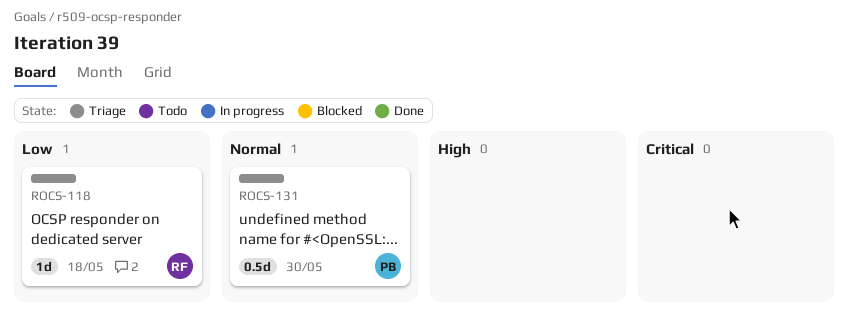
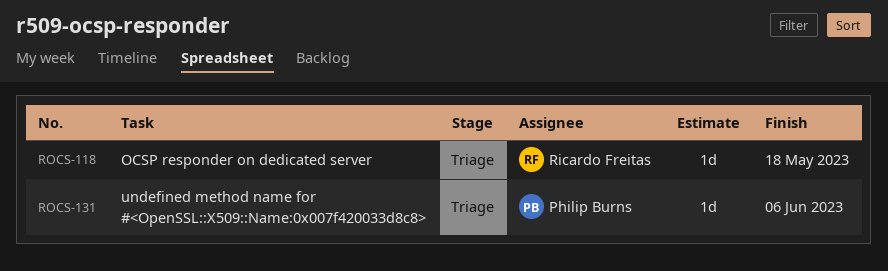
ROCS-131, estimate: 0.5d -> 1d
ROCS-131, due: May 30 -> Jun 6

